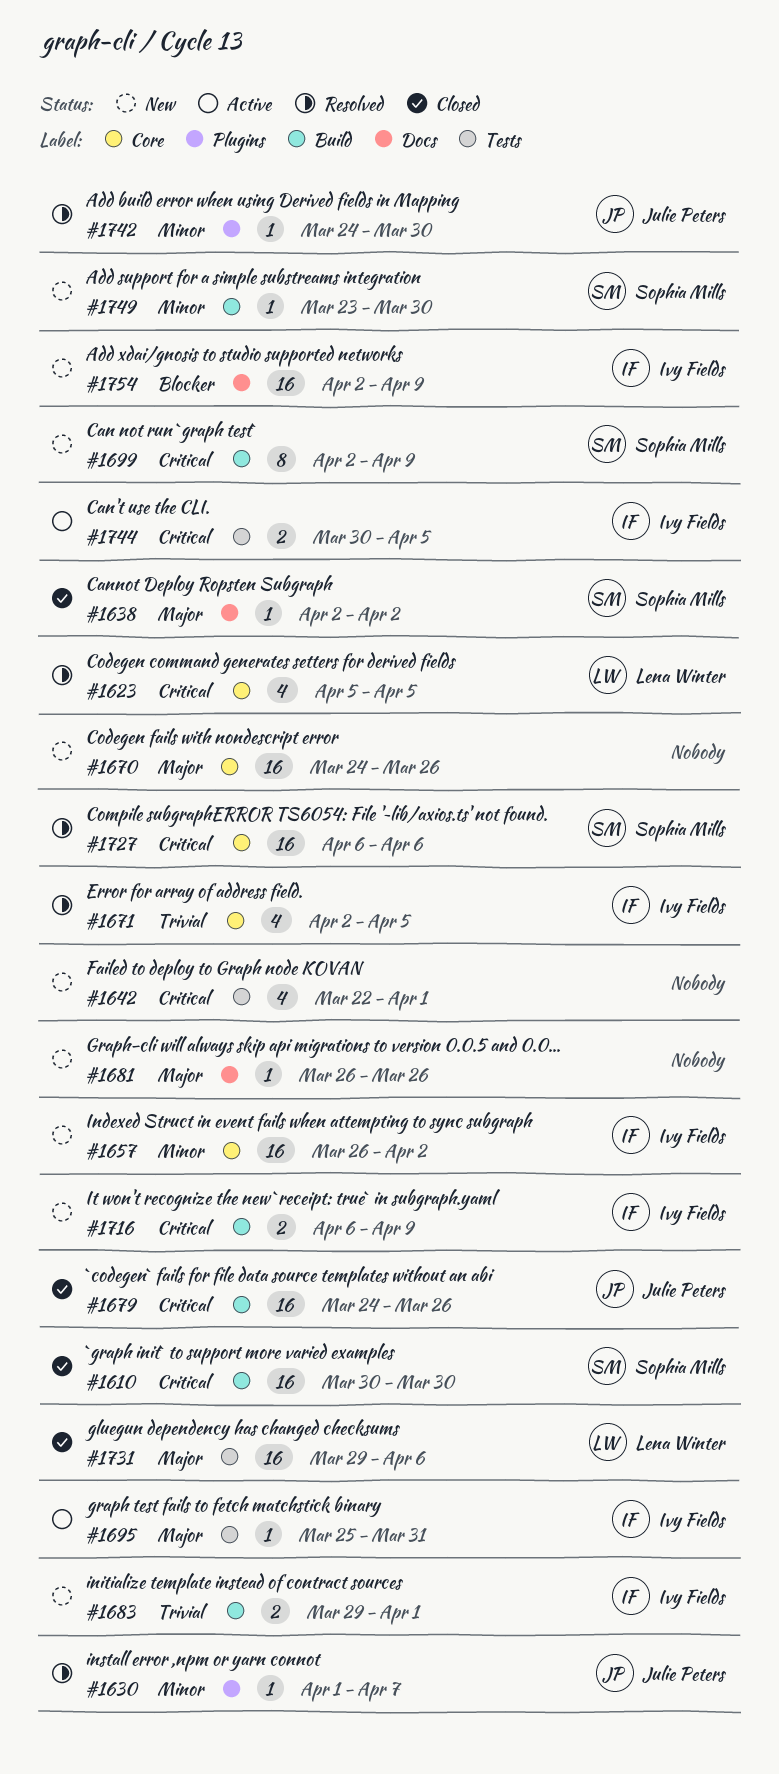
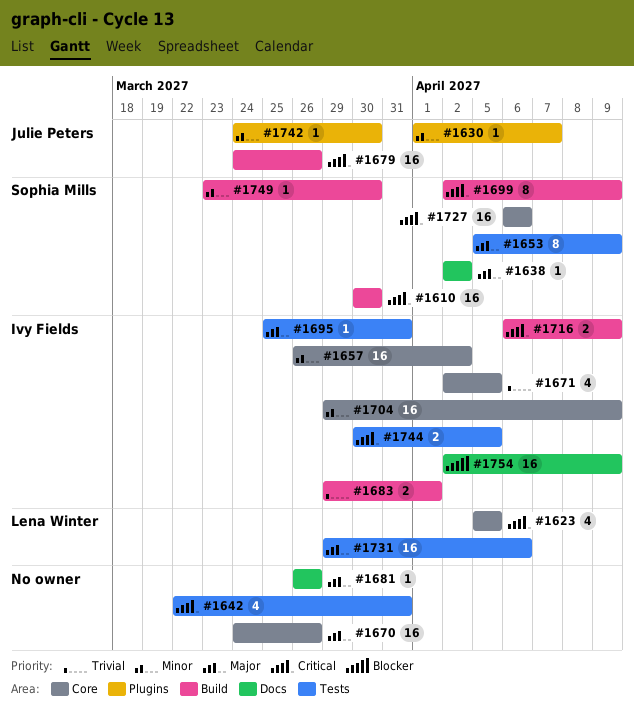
#1642, due: Apr 1 -> Mar 31
#1653: none -> present
#1704: none -> present

